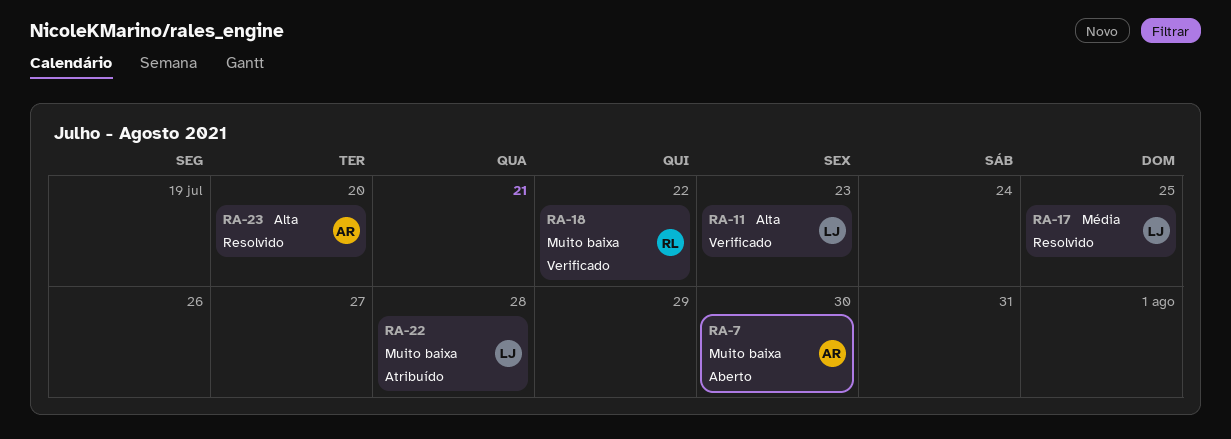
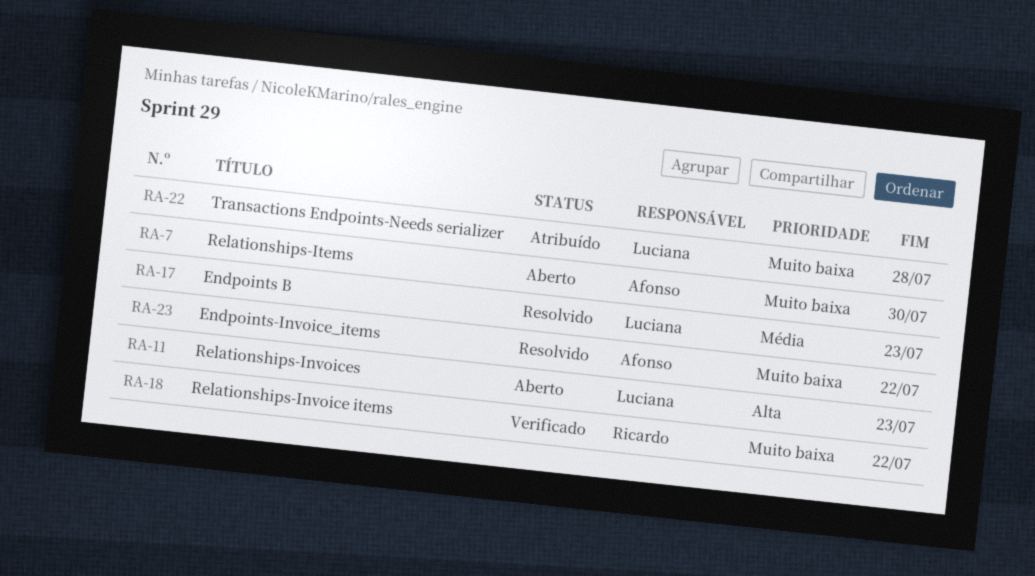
RA-11, status: Verificado -> Aberto
RA-17, due: Jul 25 -> Jul 23
RA-23, priority: Alta -> Muito baixa
RA-23, due: Jul 20 -> Jul 22

